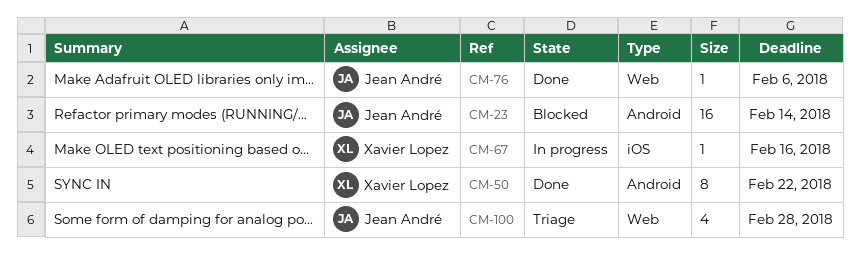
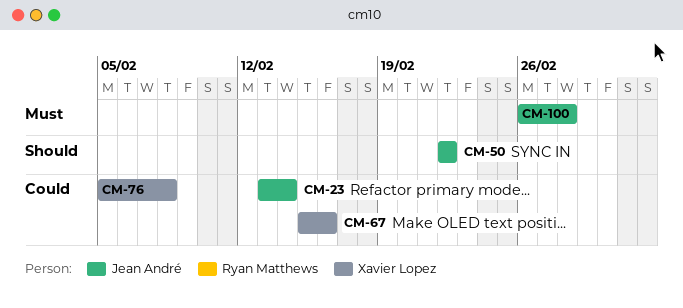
CM-50, owner: Xavier Lopez -> Jean André
CM-76, owner: Jean André -> Xavier Lopez
CM-76, due: Feb 6 -> Feb 8

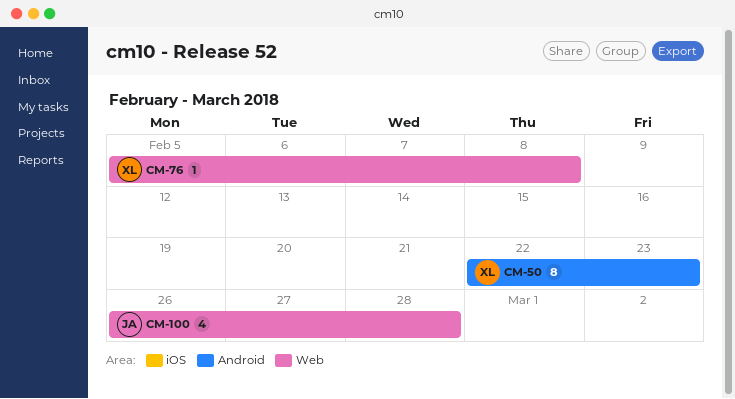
CM-23: present -> none
CM-50, owner: Jean André -> Xavier Lopez
CM-50, due: Feb 22 -> Feb 23
CM-67: present -> none

